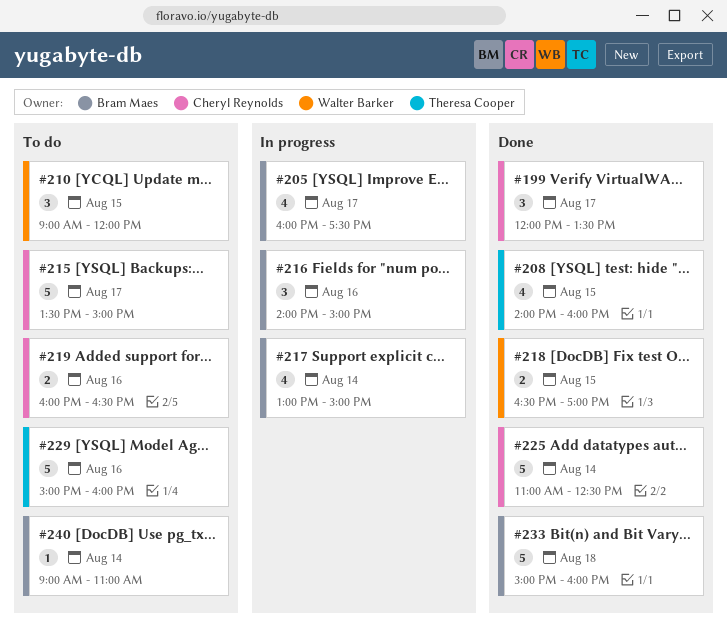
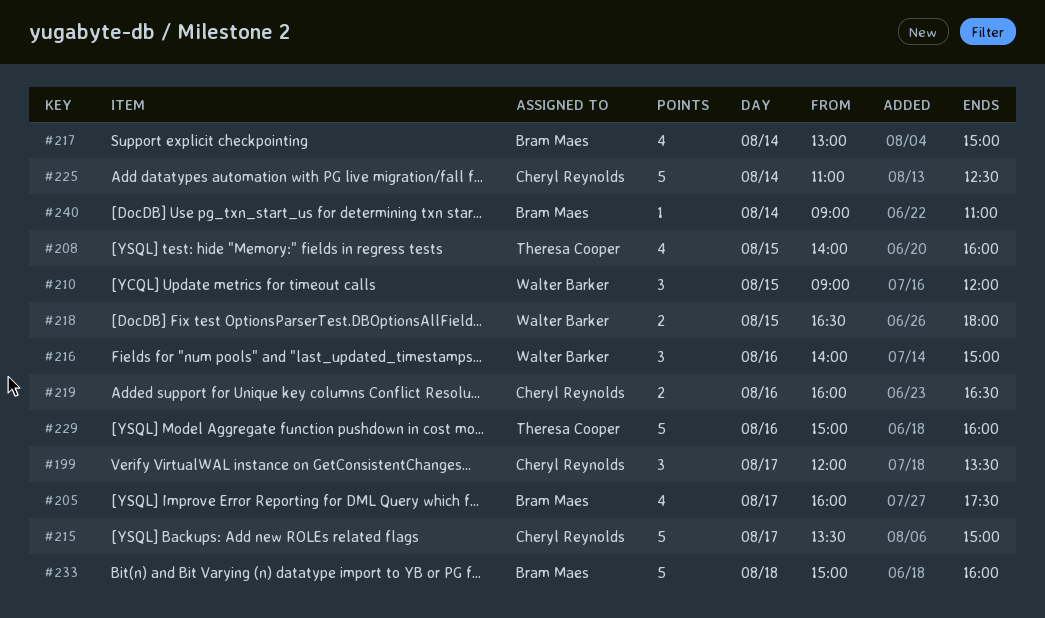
#216, owner: Bram Maes -> Walter Barker
#218, ends: 17:00 -> 18:00

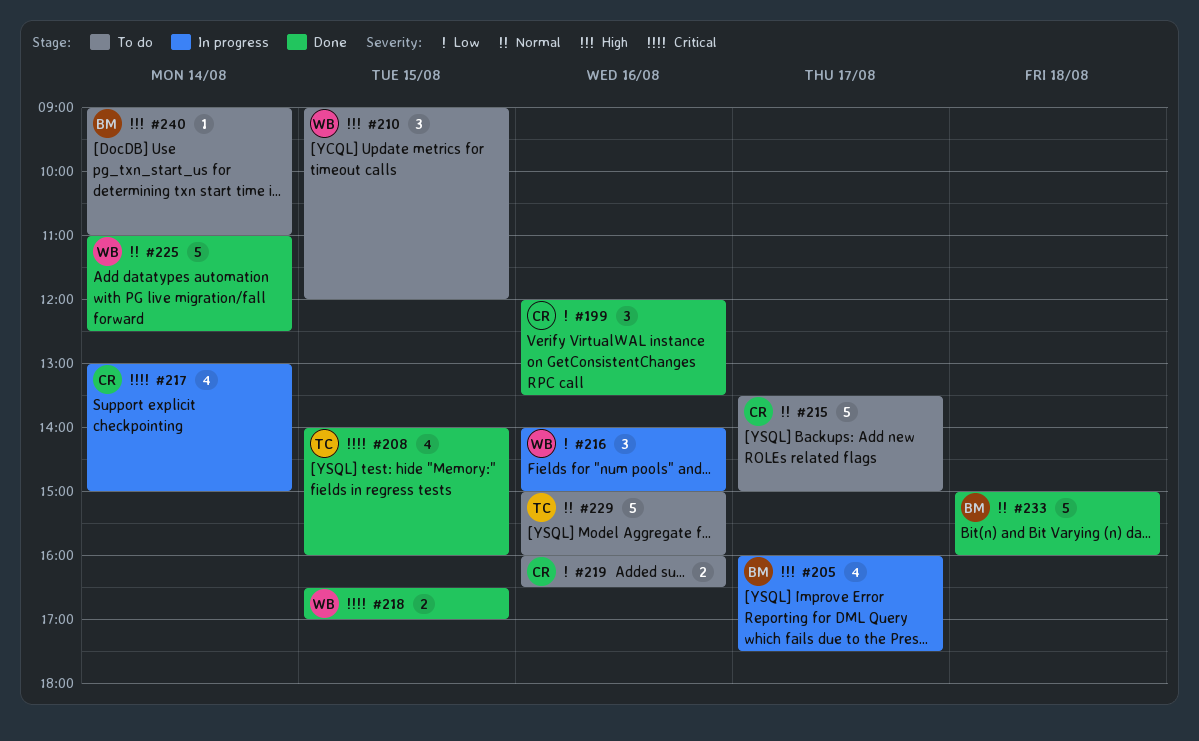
#199, day: Aug 17 -> Aug 16
#217, owner: Bram Maes -> Cheryl Reynolds
#218, ends: 18:00 -> 17:00
#225, owner: Cheryl Reynolds -> Walter Barker

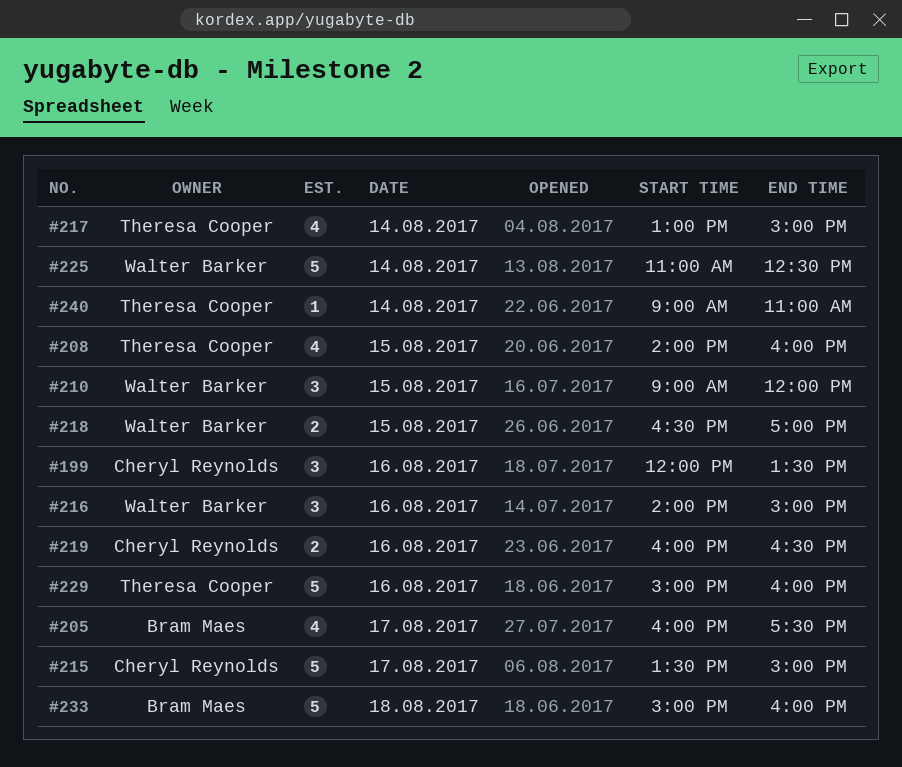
#217, owner: Cheryl Reynolds -> Theresa Cooper
#240, owner: Bram Maes -> Theresa Cooper

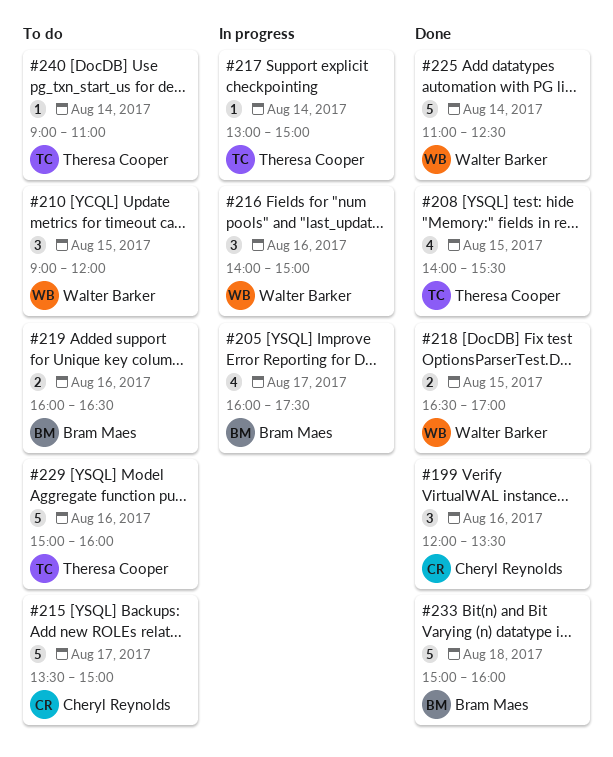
#208, ends: 16:00 -> 15:30
#217, estimate: 4 -> 1
#219, owner: Cheryl Reynolds -> Bram Maes

